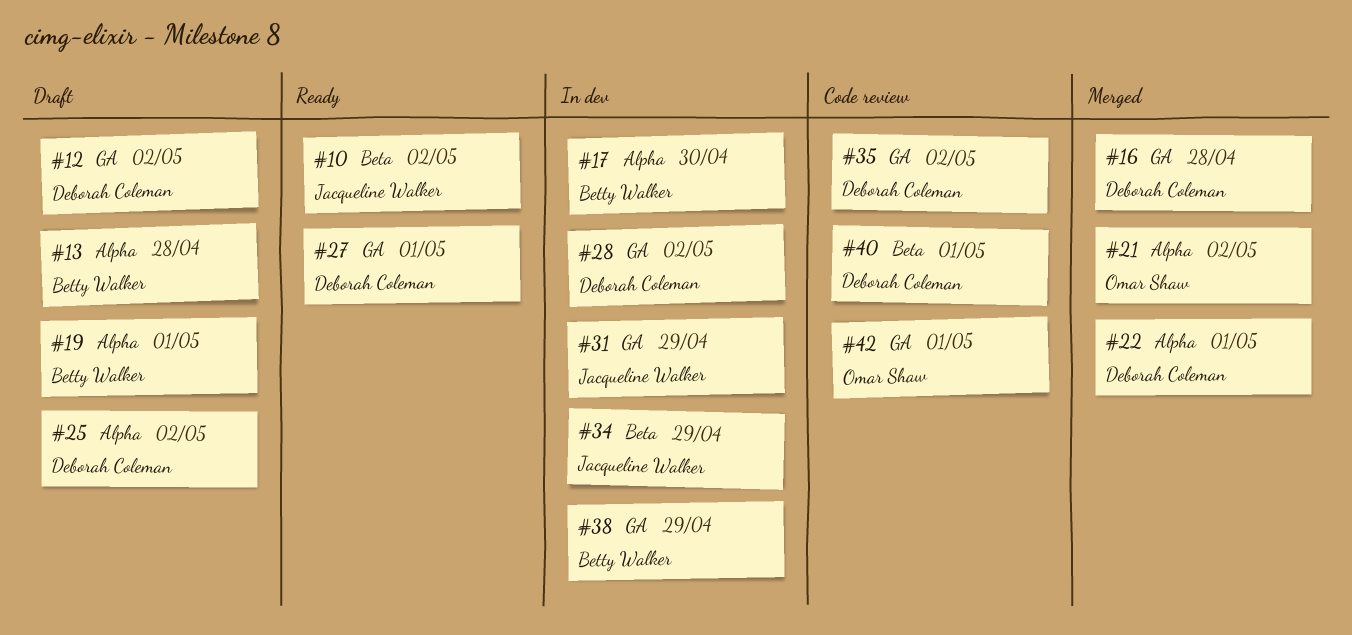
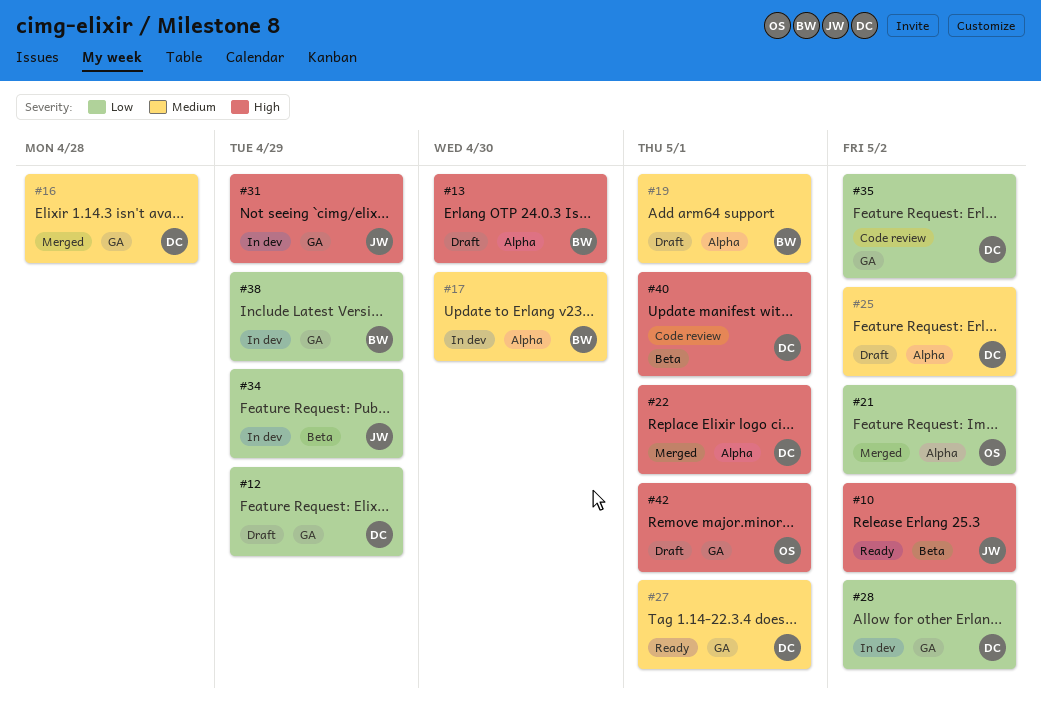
#12, due: May 2 -> Apr 29
#13, due: Apr 28 -> Apr 30
#42, status: Code review -> Draft

